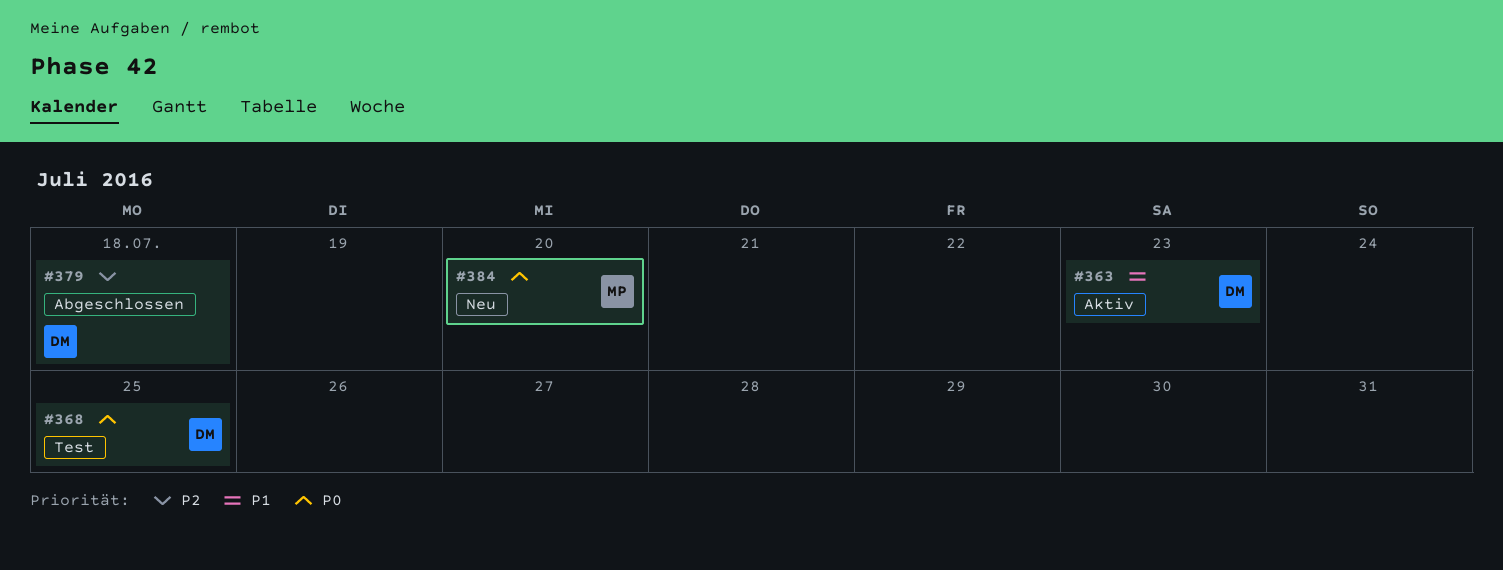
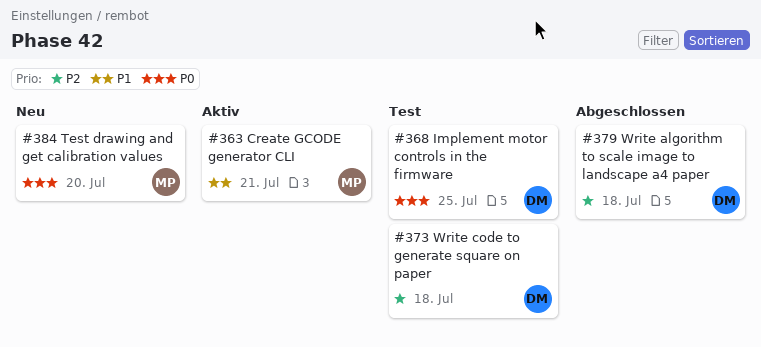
#363, owner: DM -> MP
#363, due: Jul 23 -> Jul 21
#373: none -> present

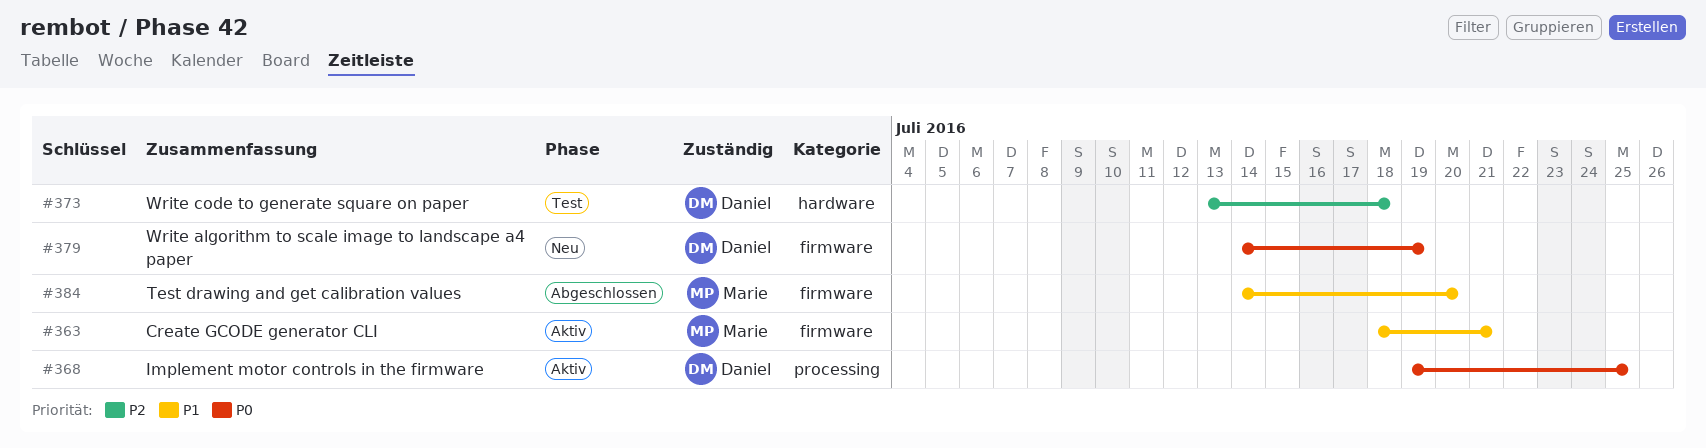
#368, status: Test -> Aktiv
#379, status: Abgeschlossen -> Neu
#379, priority: P2 -> P0
#379, due: Jul 18 -> Jul 19
#384, status: Neu -> Abgeschlossen
#384, priority: P0 -> P1

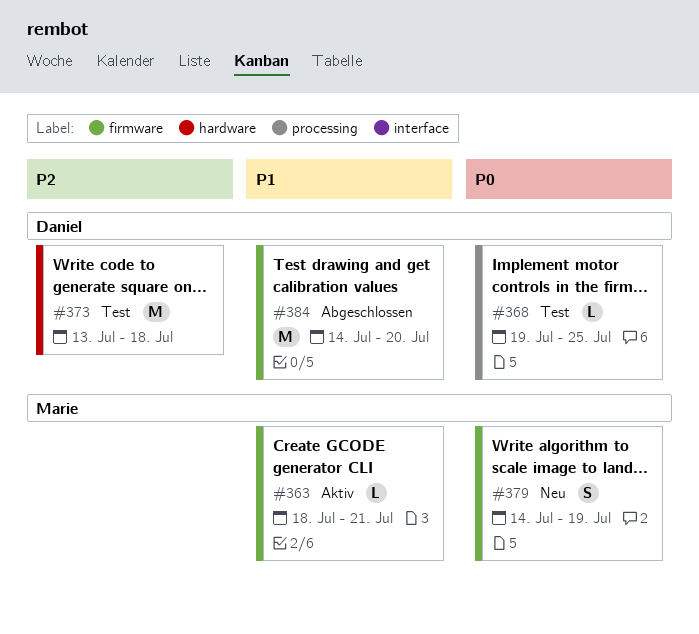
#368, status: Aktiv -> Test
#379, owner: Daniel -> Marie
#384, owner: Marie -> Daniel

